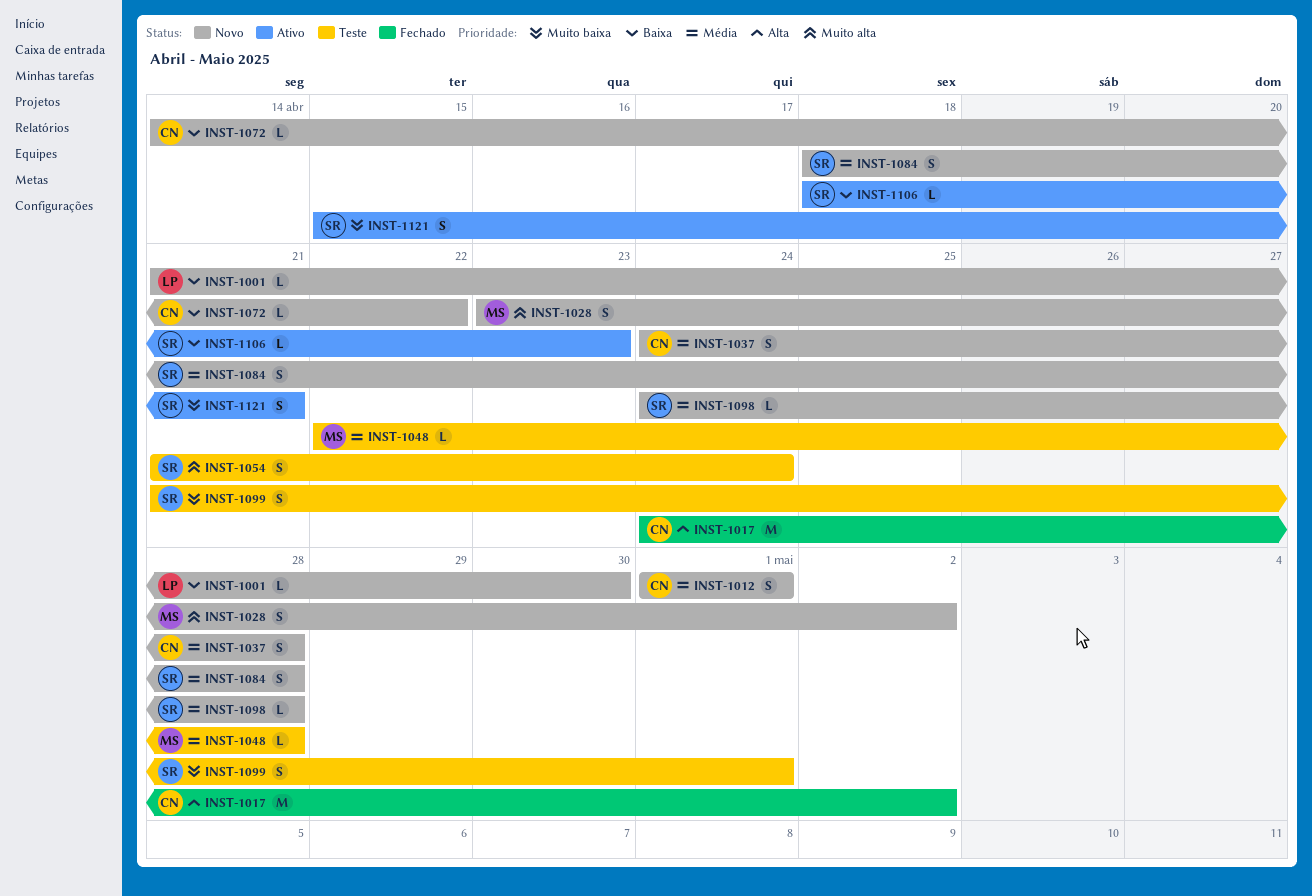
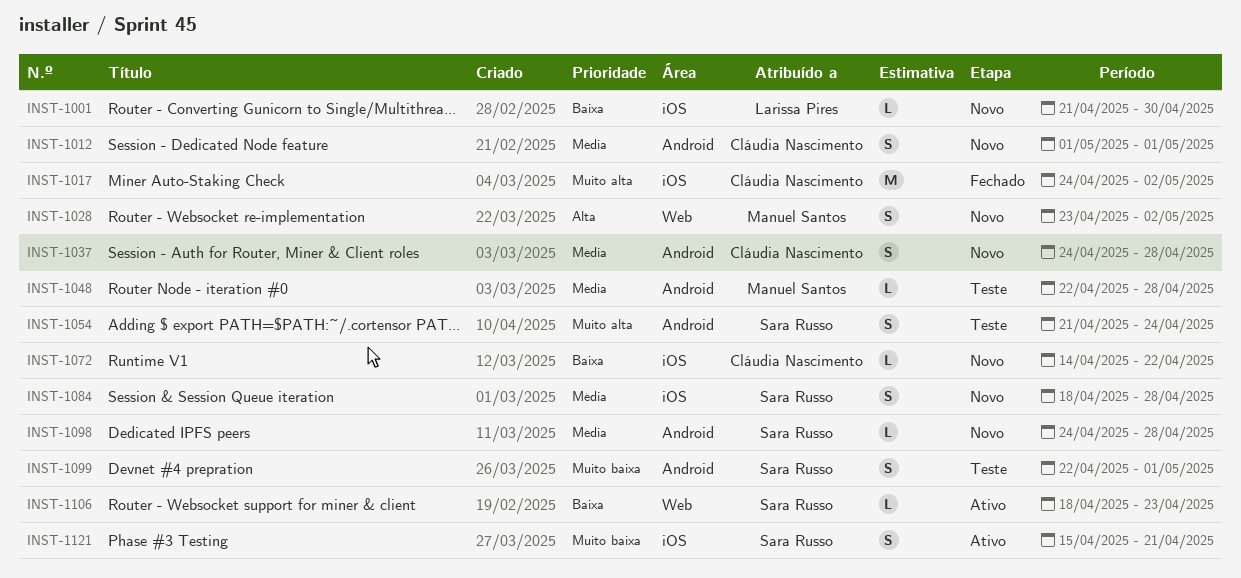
INST-1017, priority: Alta -> Muito alta
INST-1028, priority: Muito alta -> Alta
INST-1099, start: Apr 21 -> Apr 22

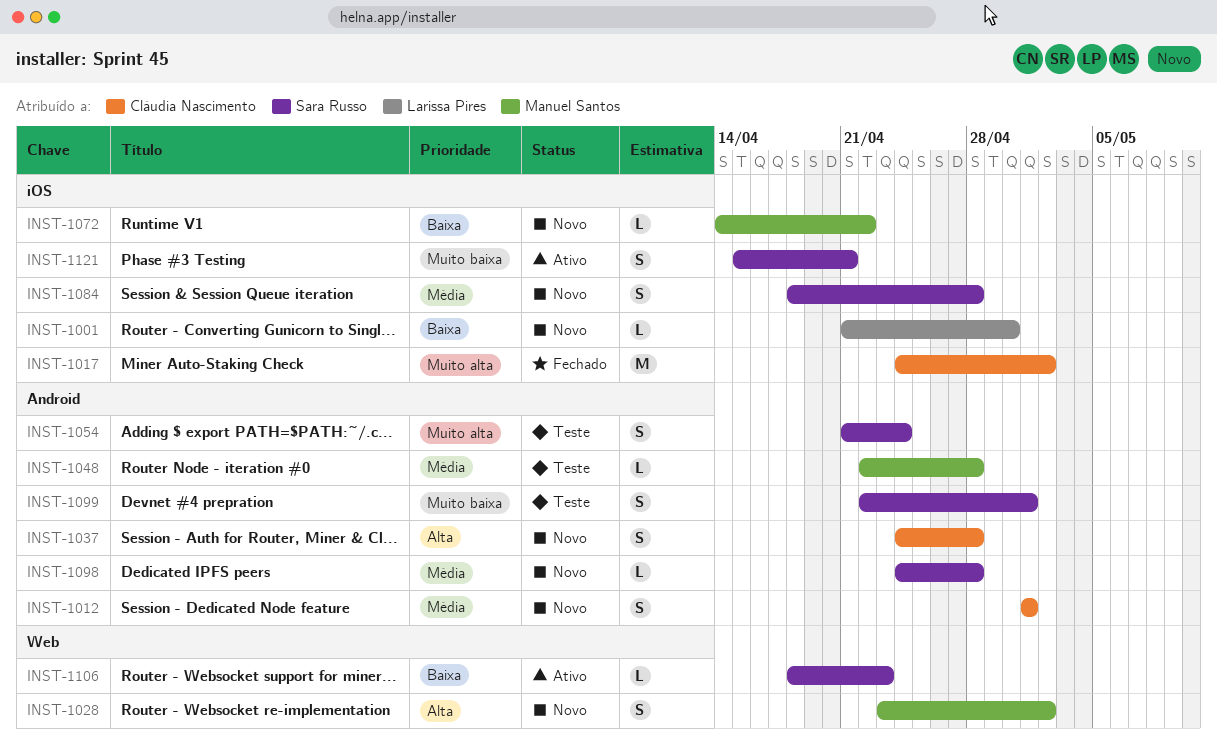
INST-1037, priority: Média -> Alta
INST-1072, owner: Cláudia Nascimento -> Manuel Santos

